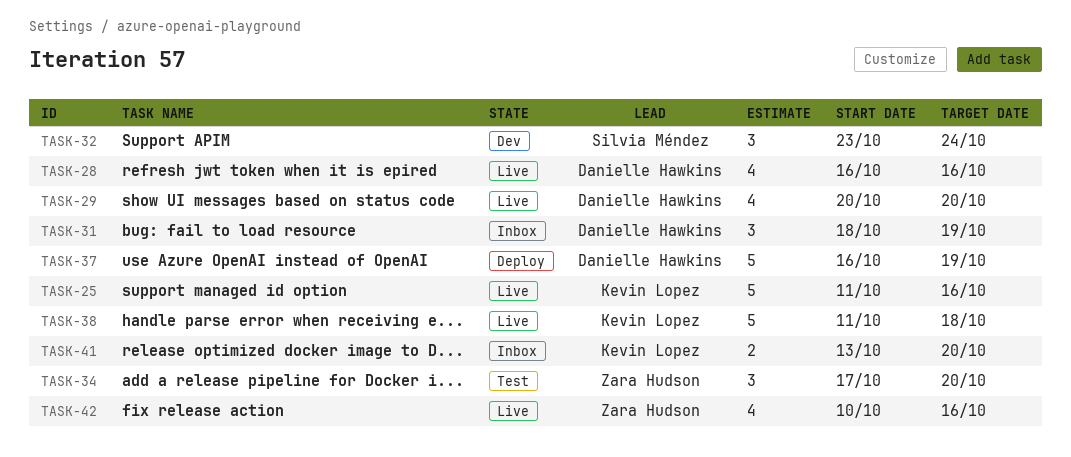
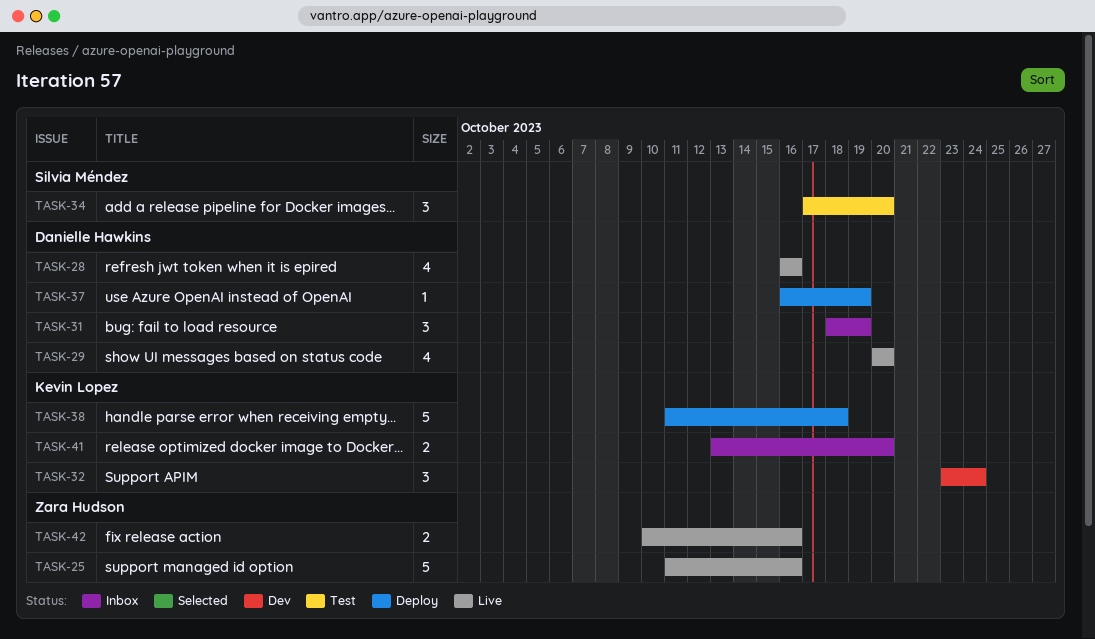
TASK-25, owner: Kevin Lopez -> Zara Hudson
TASK-32, owner: Silvia Méndez -> Kevin Lopez
TASK-34, owner: Zara Hudson -> Silvia Méndez
TASK-37, estimate: 5 -> 1
TASK-38, status: Live -> Deploy
TASK-42, estimate: 4 -> 2

